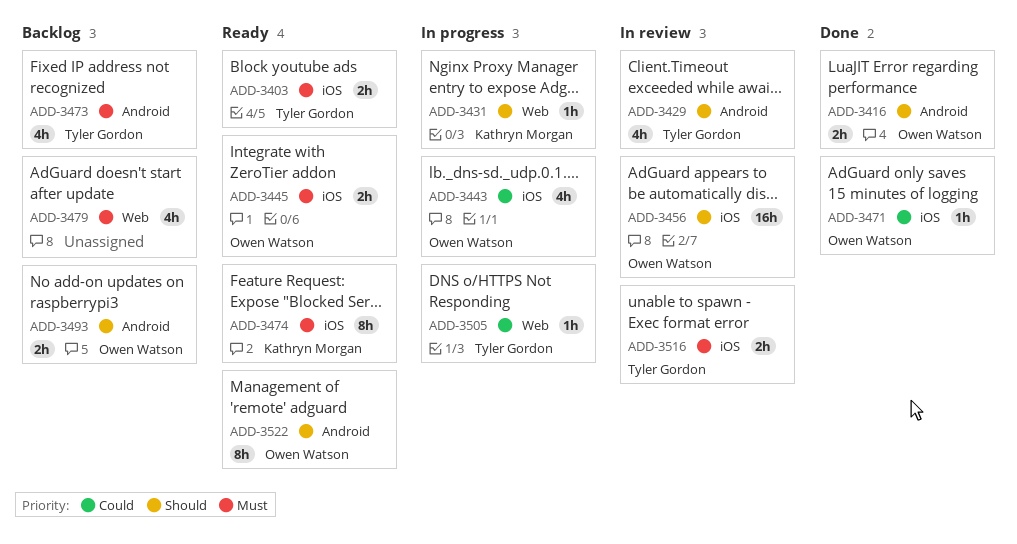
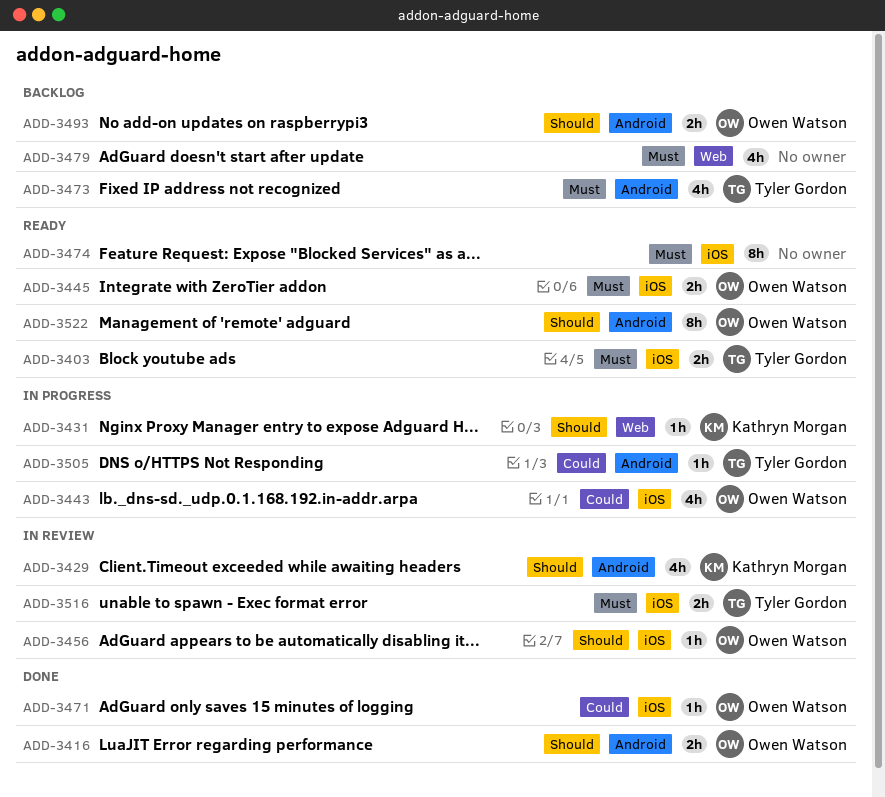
ADD-3429, owner: Tyler Gordon -> Kathryn Morgan
ADD-3456, estimate: 16h -> 1h
ADD-3474, owner: Kathryn Morgan -> none
ADD-3505, label: Web -> Android

